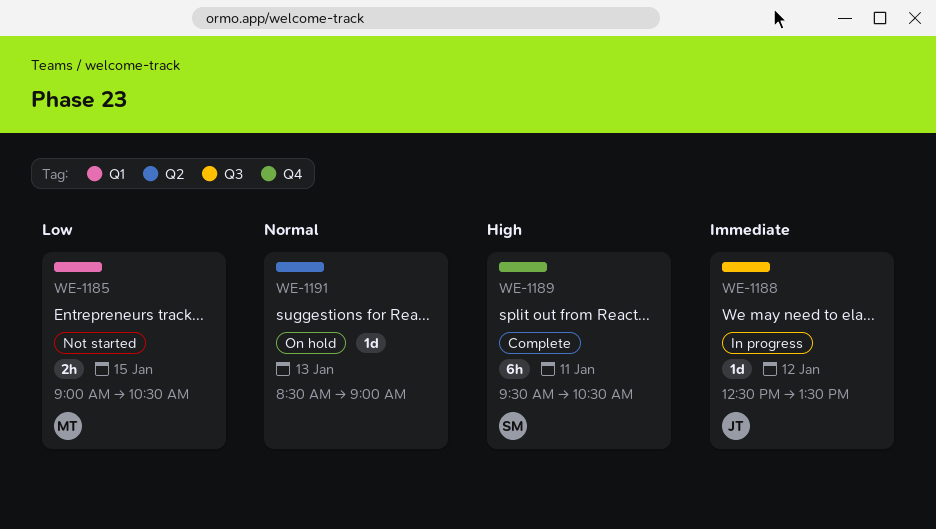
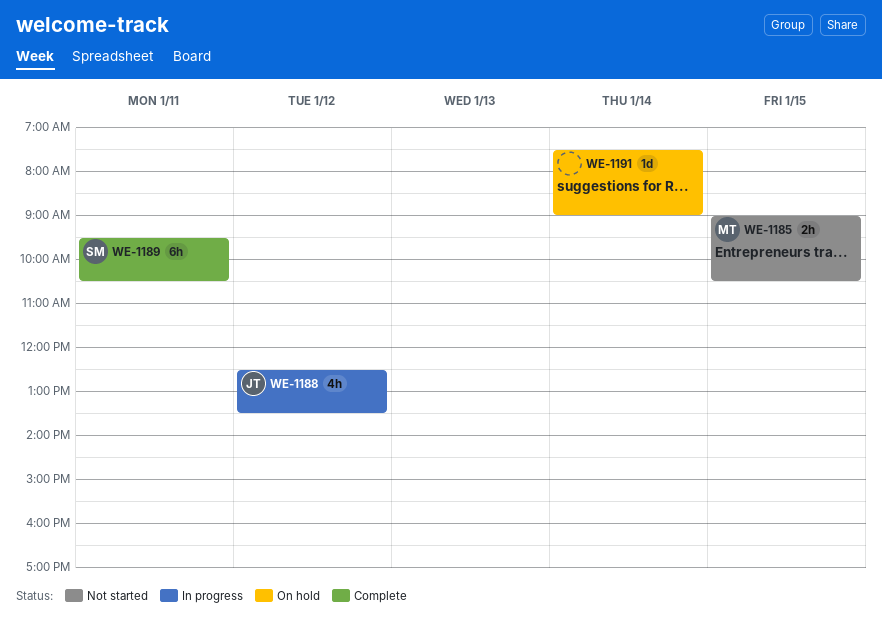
WE-1188, estimate: 1d -> 4h
WE-1191, day: Jan 13 -> Jan 14
WE-1191, begins: 08:30 -> 07:30

